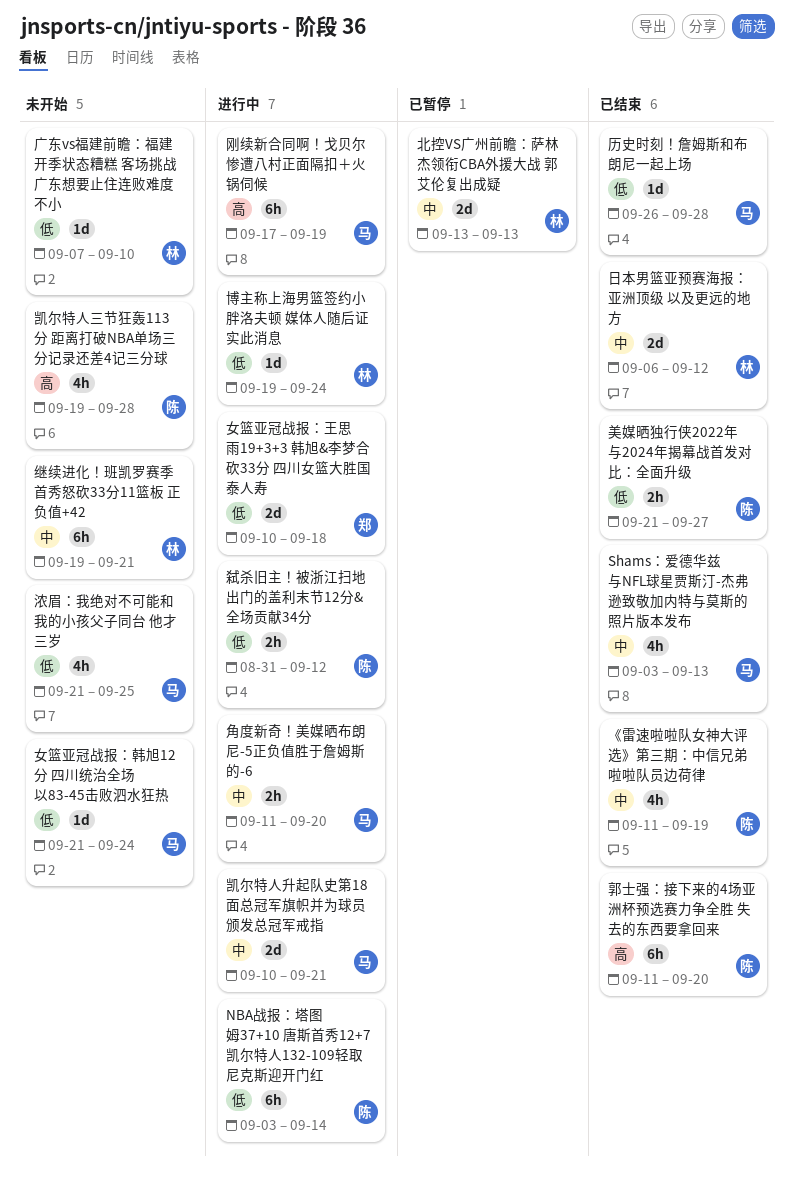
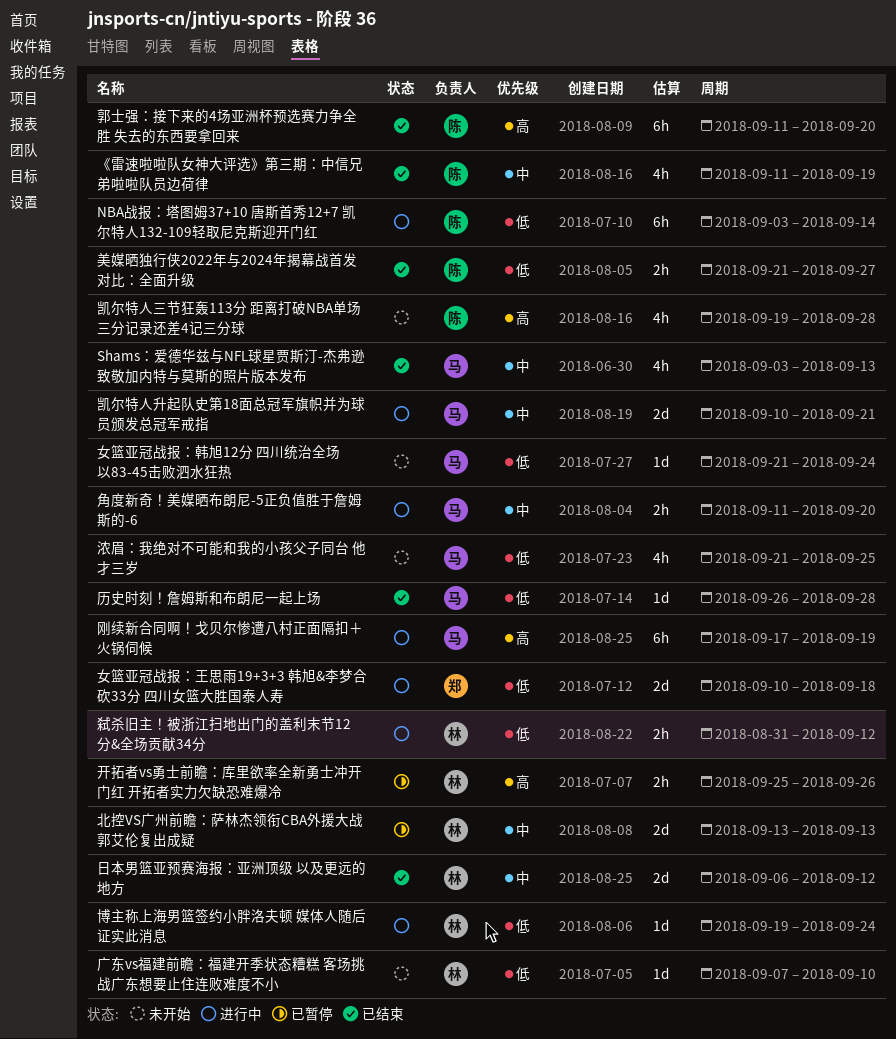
开拓者vs勇士前瞻：库里欲率全新勇士冲开门红 开拓者实力欠缺恐难爆冷: none -> present
弑杀旧主！被浙江扫地出门的盖利末节12分&全场贡献34分, owner: 陈 -> 林
继续进化！班凯罗赛季首秀怒砍33分11篮板 正负值+42: present -> none

